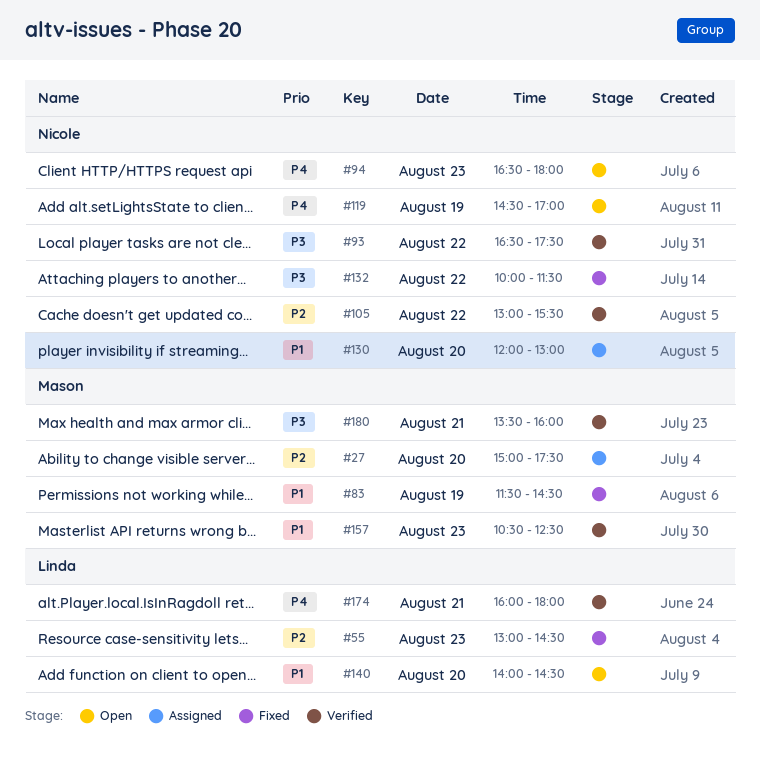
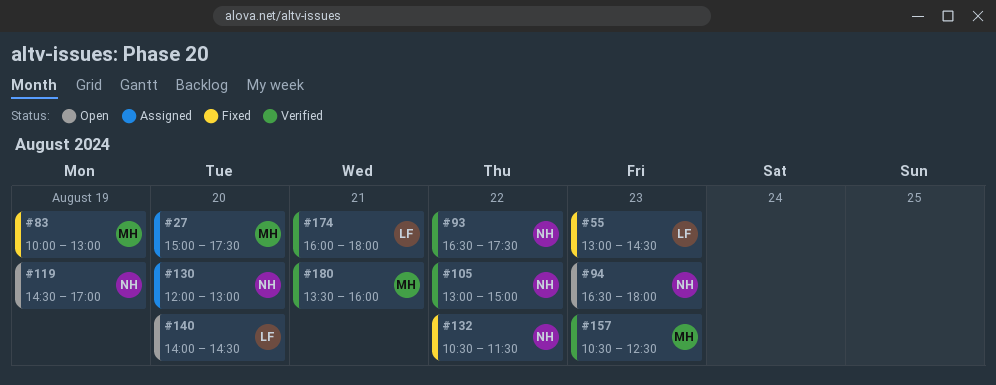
#83, begins: 11:30 -> 10:00
#83, ends: 14:30 -> 13:00
#105, ends: 15:30 -> 15:00
#132, begins: 10:00 -> 10:30

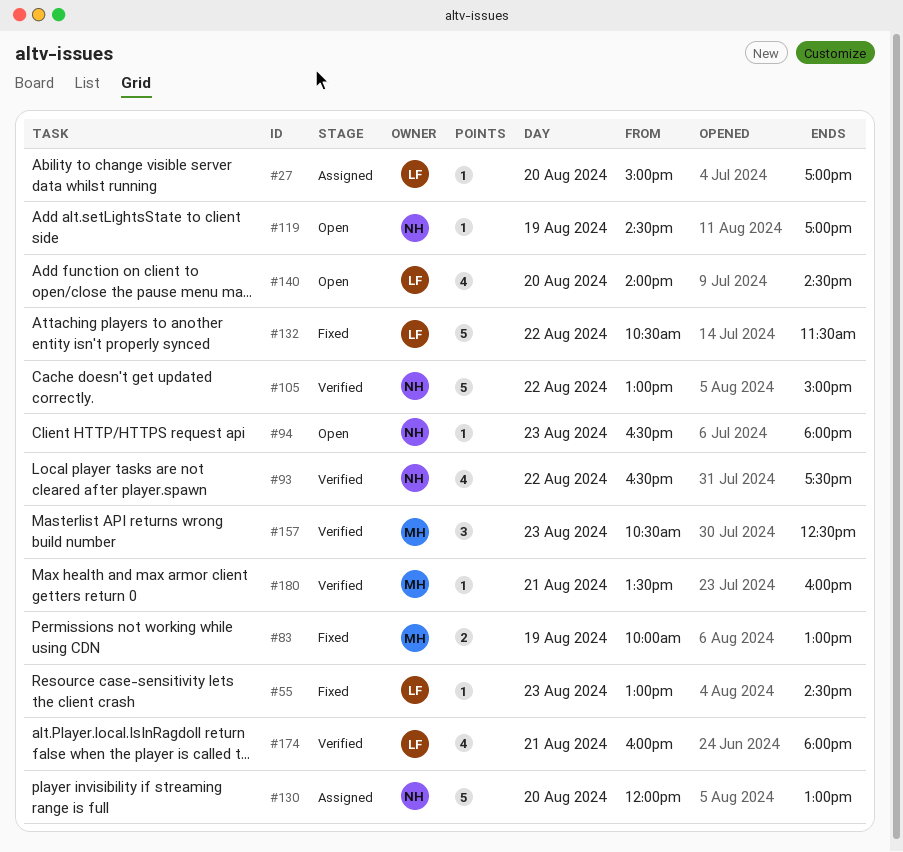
#27, owner: MH -> LF
#27, ends: 17:30 -> 17:00
#132, owner: NH -> LF

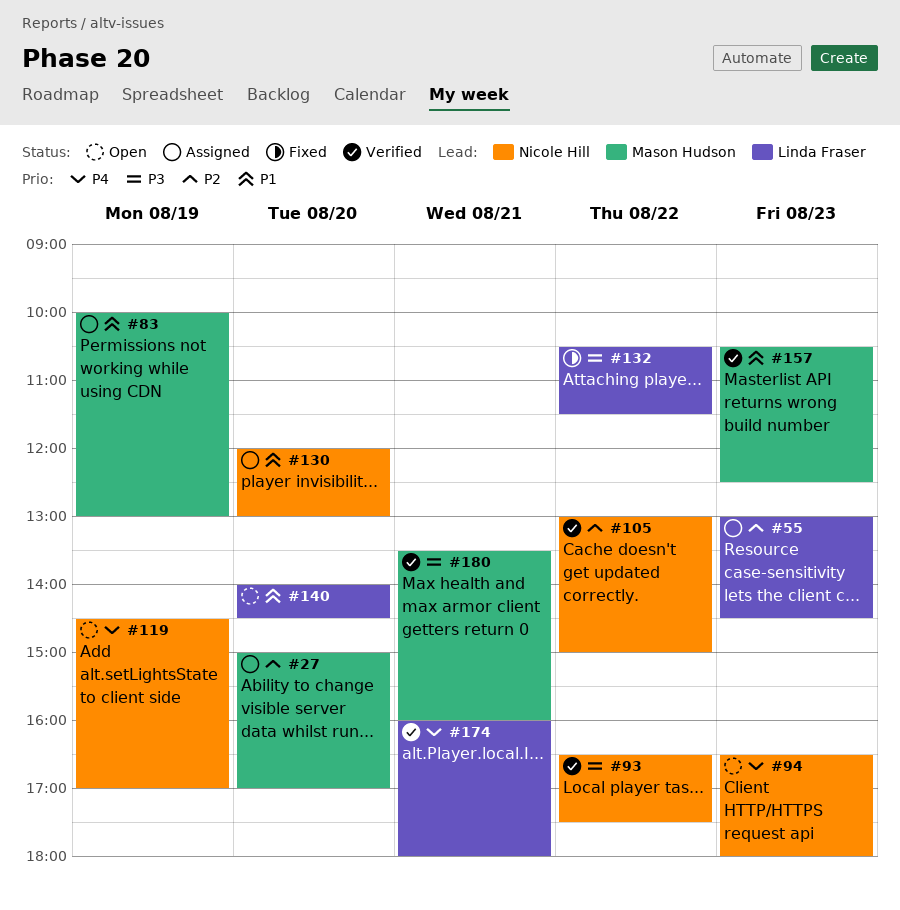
#27, owner: Linda Fraser -> Mason Hudson
#55, status: Fixed -> Assigned
#83, status: Fixed -> Assigned

